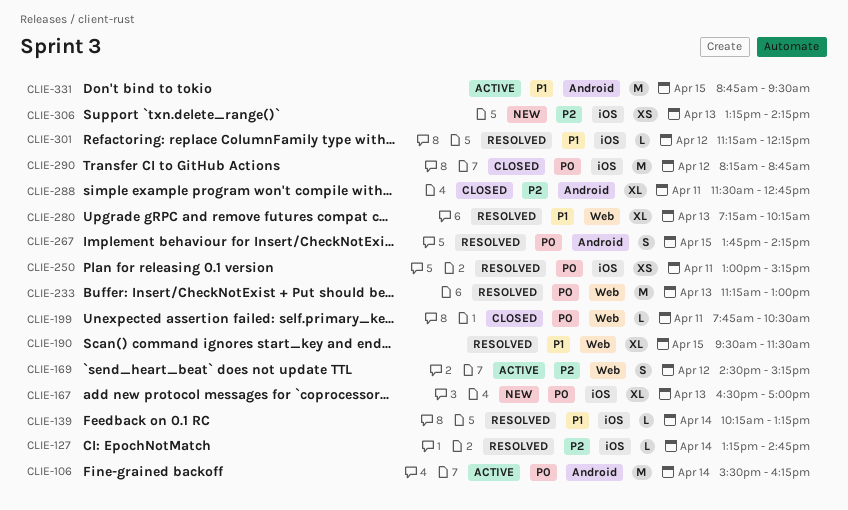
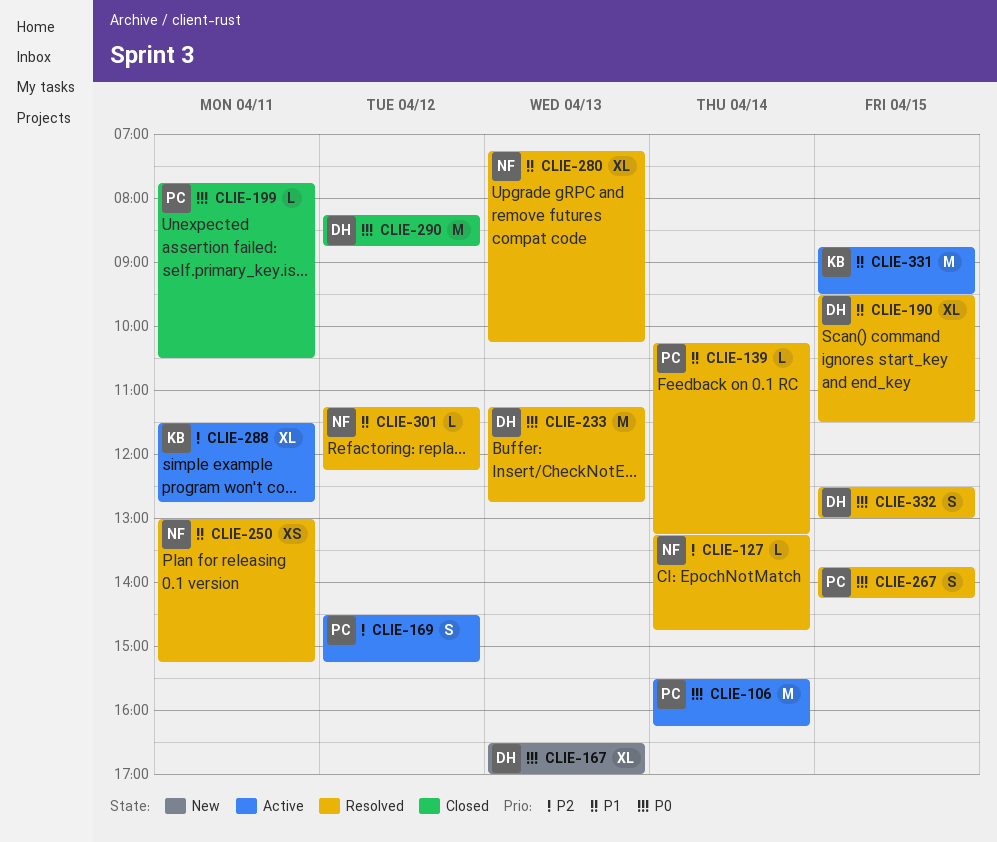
CLIE-233, ends: 13:00 -> 12:45
CLIE-250, priority: P0 -> P1
CLIE-288, status: Closed -> Active
CLIE-306: present -> none
CLIE-332: none -> present

